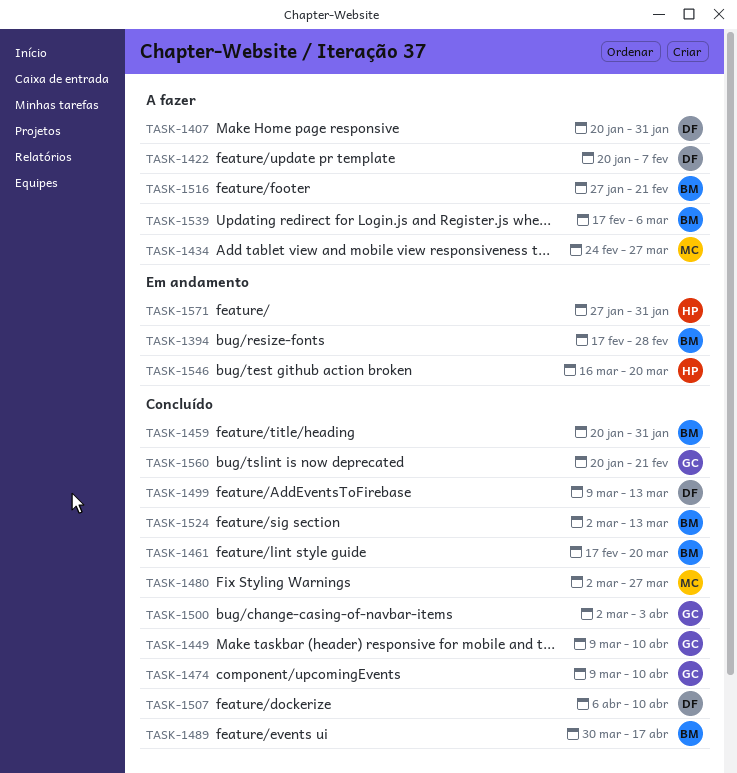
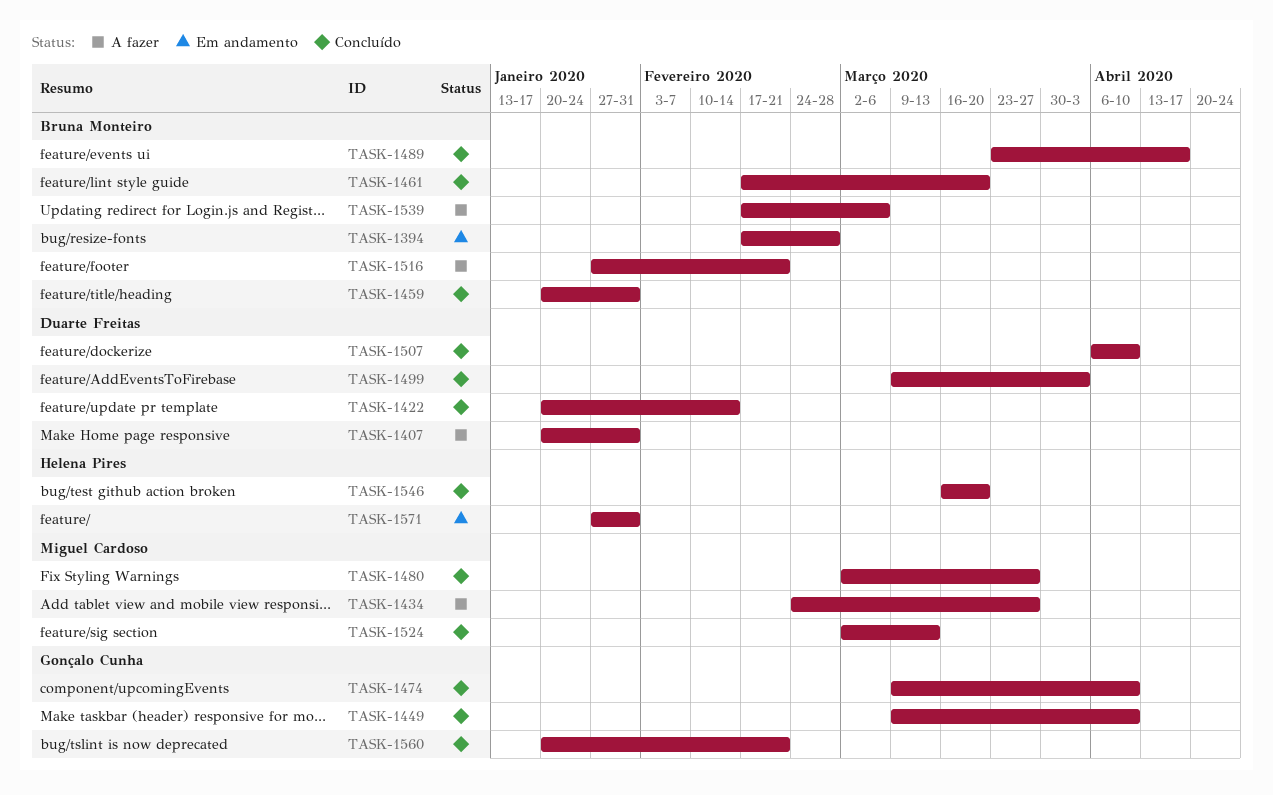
TASK-1422, status: A fazer -> Concluído
TASK-1422, due: Feb 7 -> Feb 14
TASK-1489, start: Mar 30 -> Mar 23
TASK-1499, due: Mar 13 -> Apr 3
TASK-1500: present -> none
TASK-1524, owner: Bruna Monteiro -> Miguel Cardoso
TASK-1546, status: Em andamento -> Concluído

